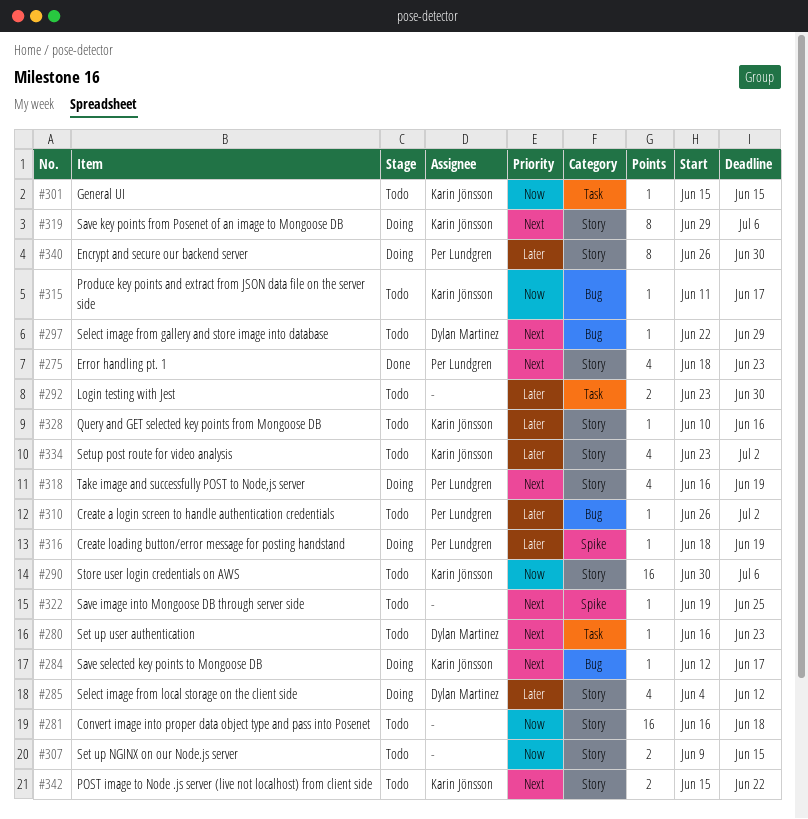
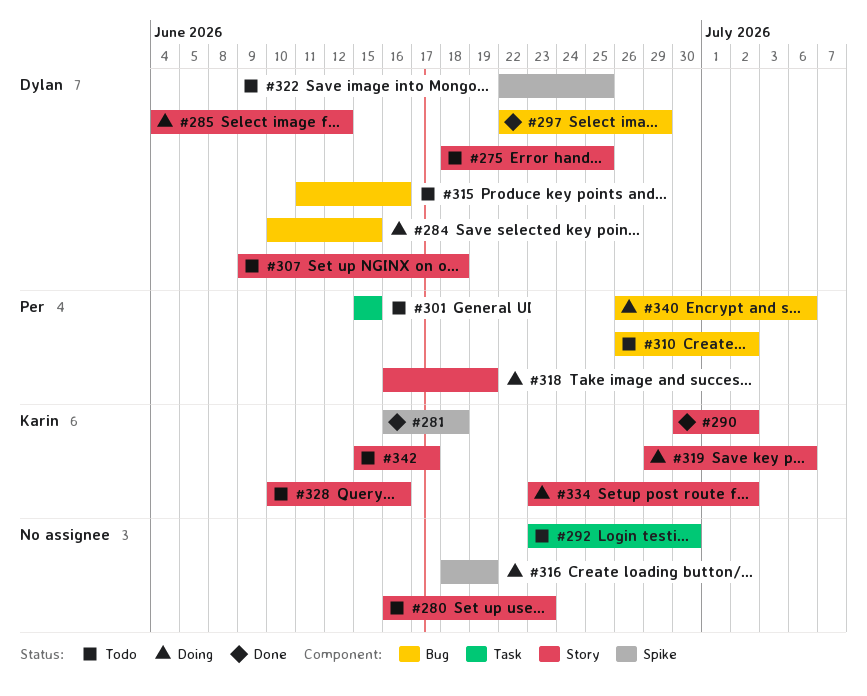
#275, status: Done -> Todo
#275, owner: Per Lundgren -> Dylan Martinez
#275, due: Jun 23 -> Jun 25
#280, owner: Dylan Martinez -> none
#280, label: Task -> Story
#281, status: Todo -> Done
#281, owner: none -> Karin Jönsson
#281, label: Story -> Spike
#284, owner: Karin Jönsson -> Dylan Martinez
#284, start: Jun 12 -> Jun 10
#284, due: Jun 17 -> Jun 15
#290, status: Todo -> Done
#290, due: Jul 6 -> Jul 2
#297, status: Todo -> Done
#301, owner: Karin Jönsson -> Per Lundgren
#307, owner: none -> Dylan Martinez
#307, due: Jun 15 -> Jun 18
#315, owner: Karin Jönsson -> Dylan Martinez
#315, due: Jun 17 -> Jun 16
#316, owner: Per Lundgren -> none
#322, owner: none -> Dylan Martinez
#322, start: Jun 19 -> Jun 22
#334, status: Todo -> Doing
#340, label: Story -> Bug
#340, due: Jun 30 -> Jul 6
#342, due: Jun 22 -> Jun 17

